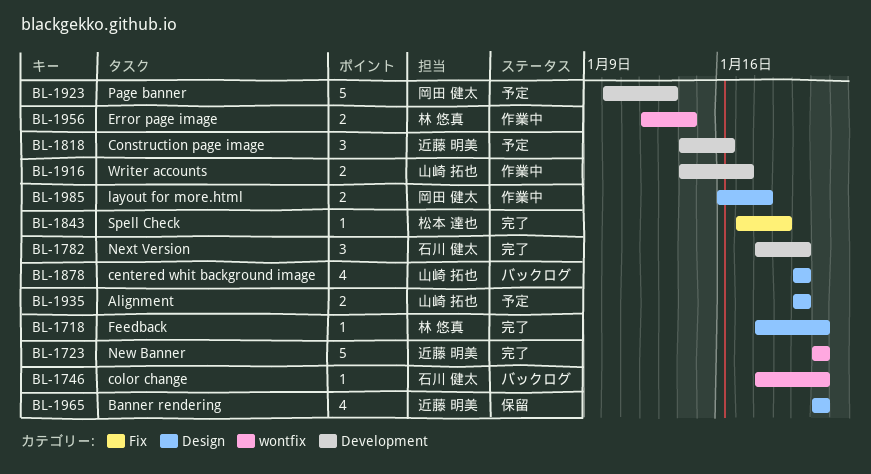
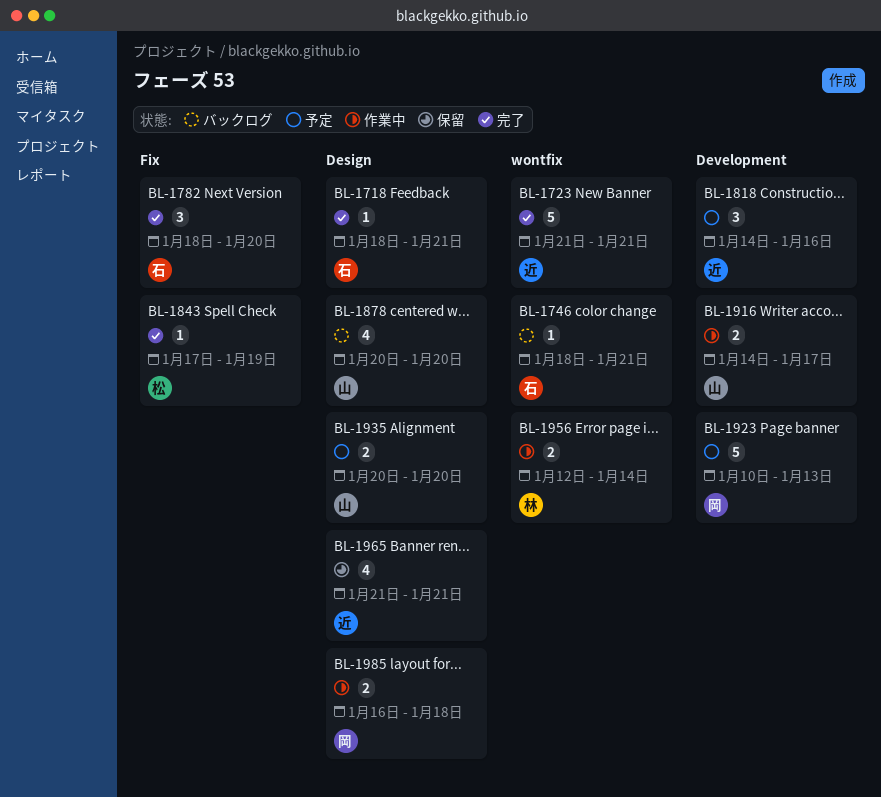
BL-1718, owner: 林 悠真 -> 石川 健太
BL-1782, label: Development -> Fix

